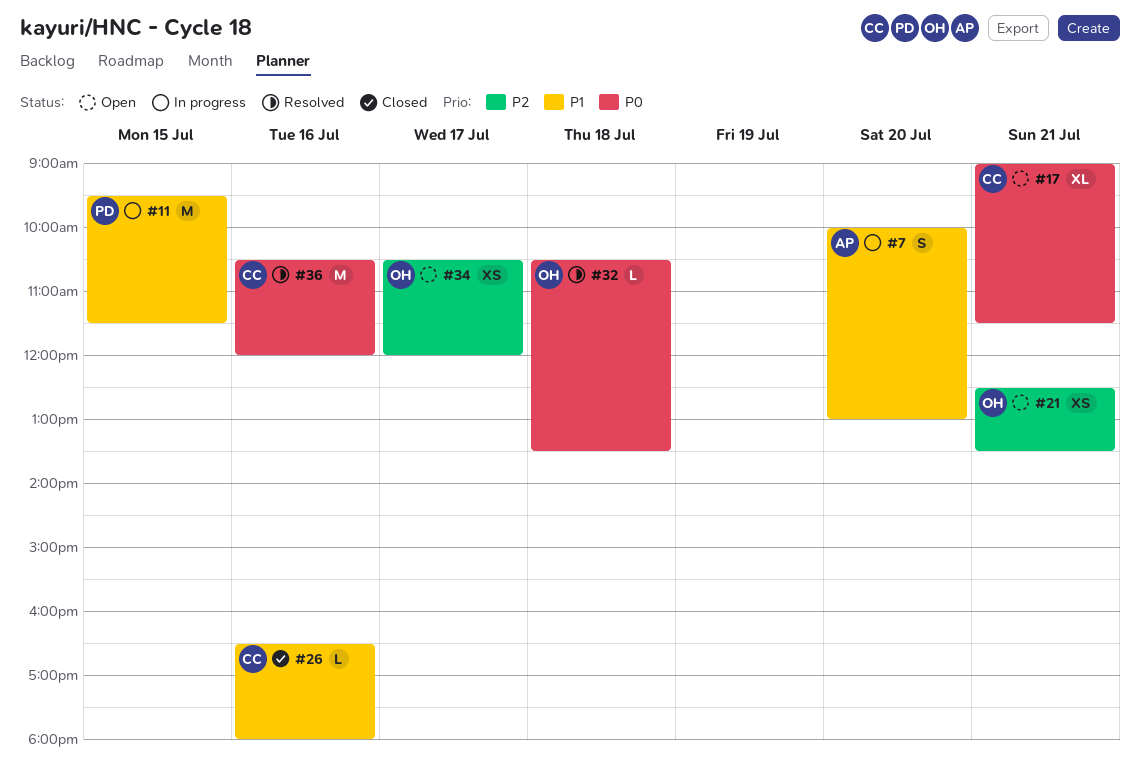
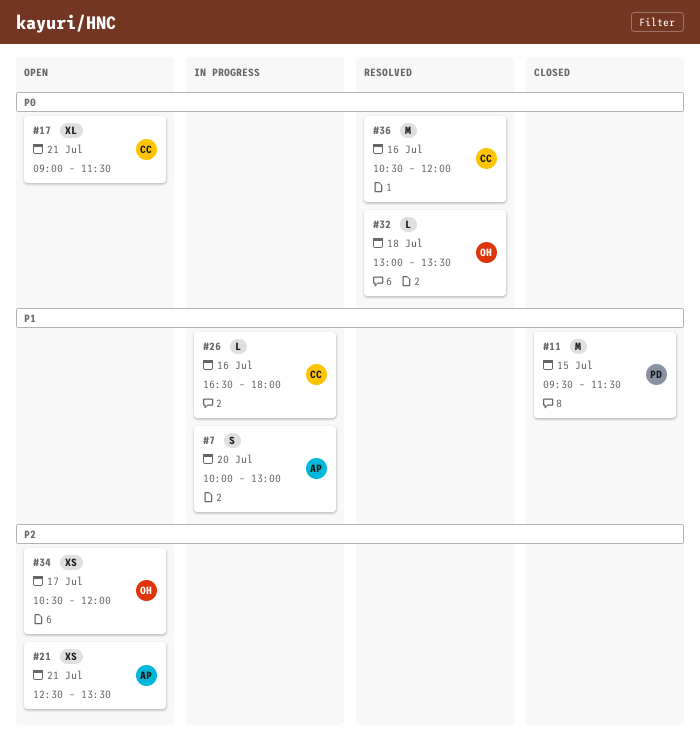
#11, status: In progress -> Closed
#21, owner: OH -> AP
#26, status: Closed -> In progress
#32, begins: 10:30 -> 13:00

